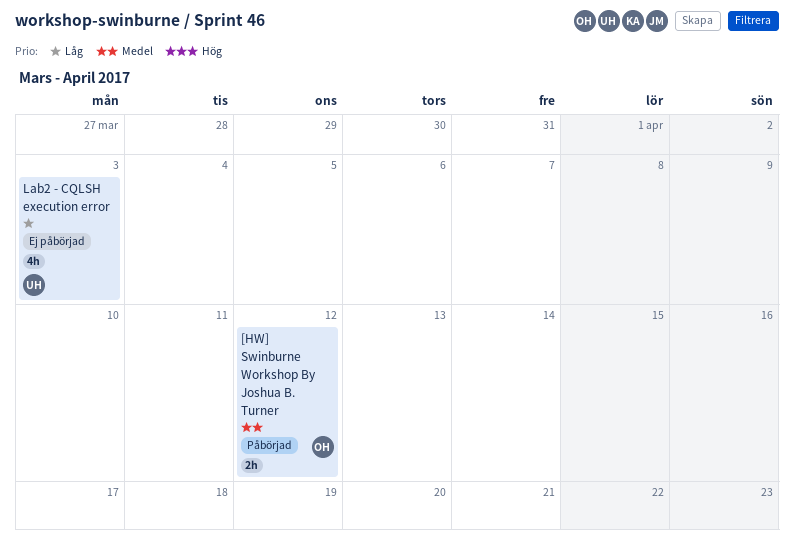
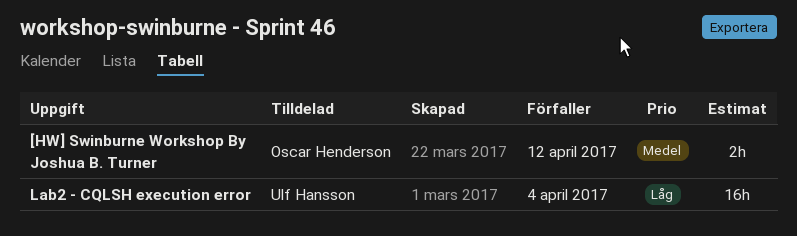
Lab2 - CQLSH execution error, estimate: 4h -> 16h
Lab2 - CQLSH execution error, due: Apr 3 -> Apr 4

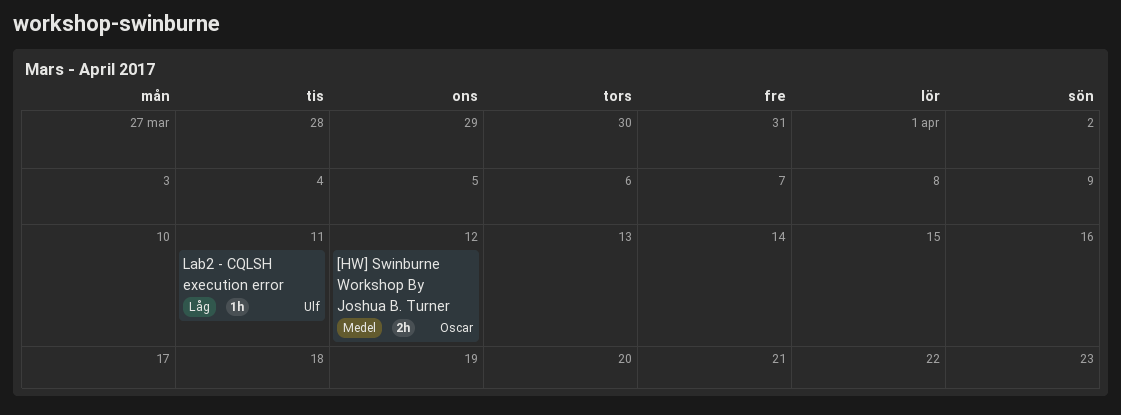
Lab2 - CQLSH execution error, estimate: 16h -> 1h
Lab2 - CQLSH execution error, due: Apr 4 -> Apr 11

